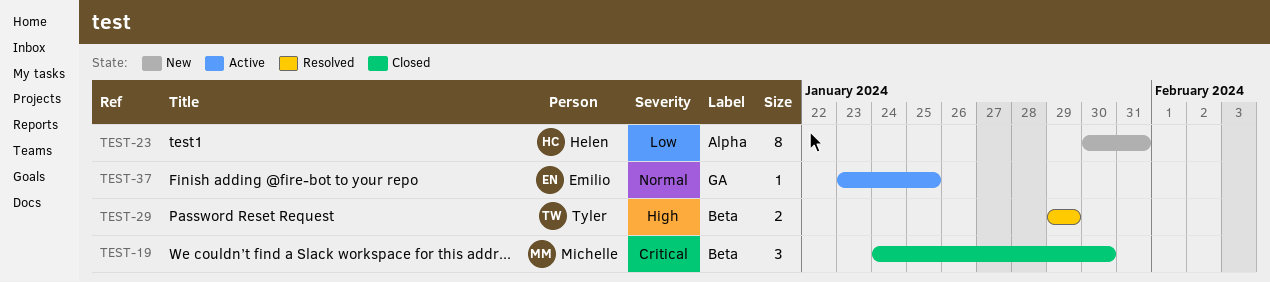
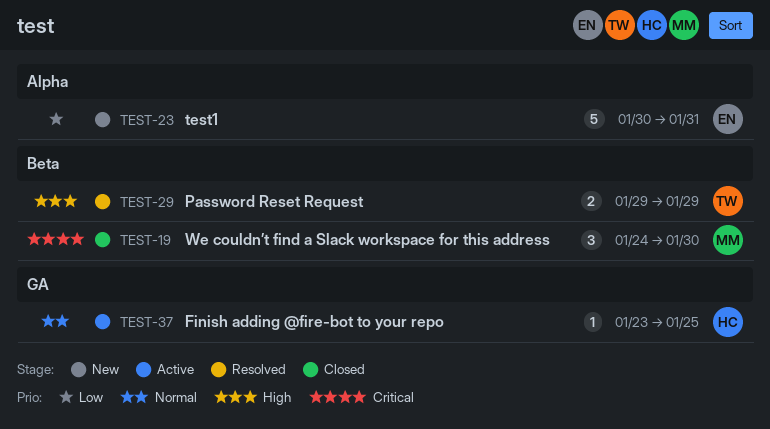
TEST-23, owner: Helen -> Emilio
TEST-23, estimate: 8 -> 5
TEST-37, owner: Emilio -> Helen

